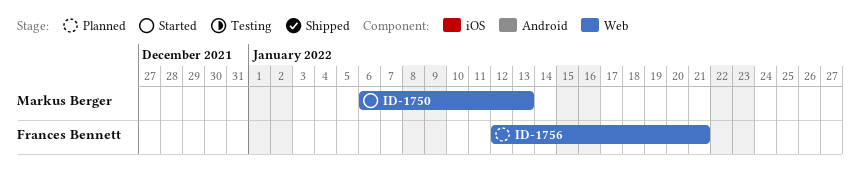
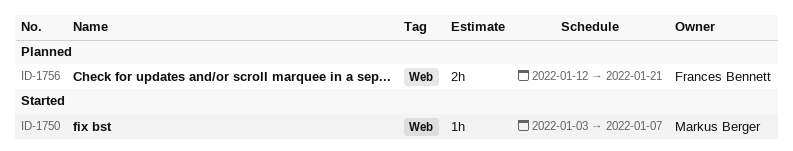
ID-1750, start: Jan 6 -> Jan 3
ID-1750, due: Jan 13 -> Jan 7

